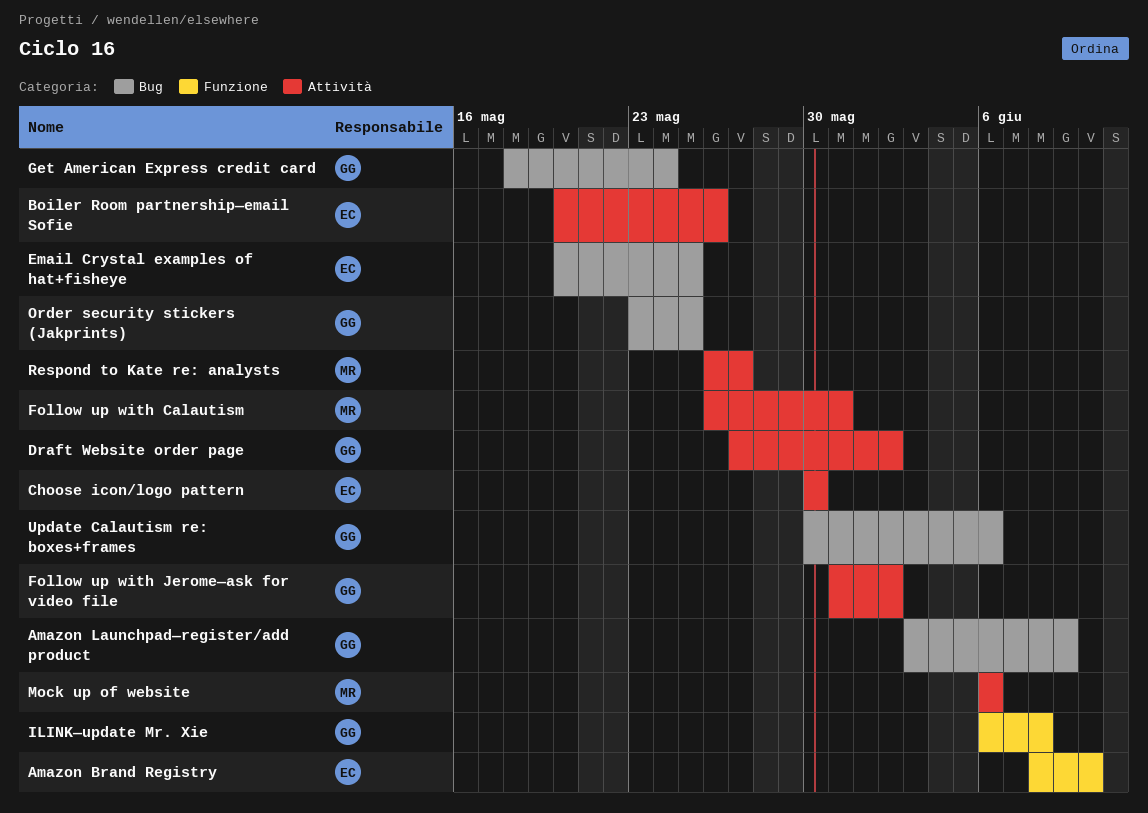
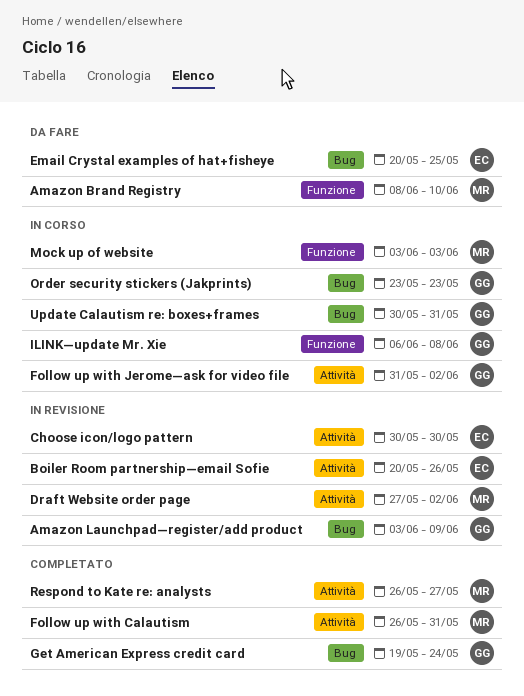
Amazon Brand Registry, owner: EC -> MR
Draft Website order page, owner: GG -> MR
Get American Express credit card, start: May 18 -> May 19
Mock up of website, label: Attività -> Funzione
Mock up of website, start: Jun 6 -> Jun 3
Mock up of website, due: Jun 6 -> Jun 3
Order security stickers (Jakprints), due: May 25 -> May 23
Update Calautism re: boxes+frames, due: Jun 6 -> May 31

